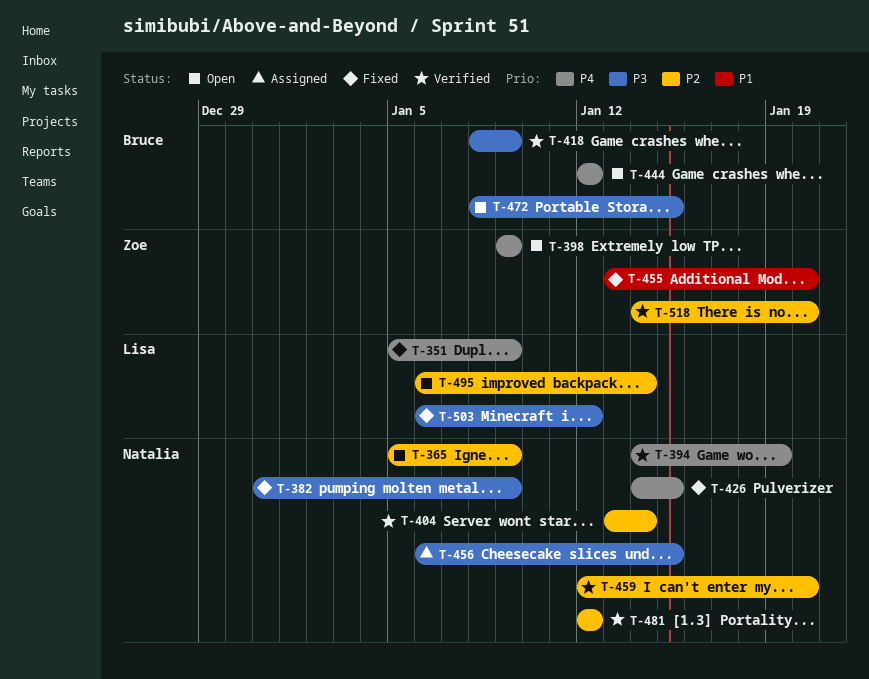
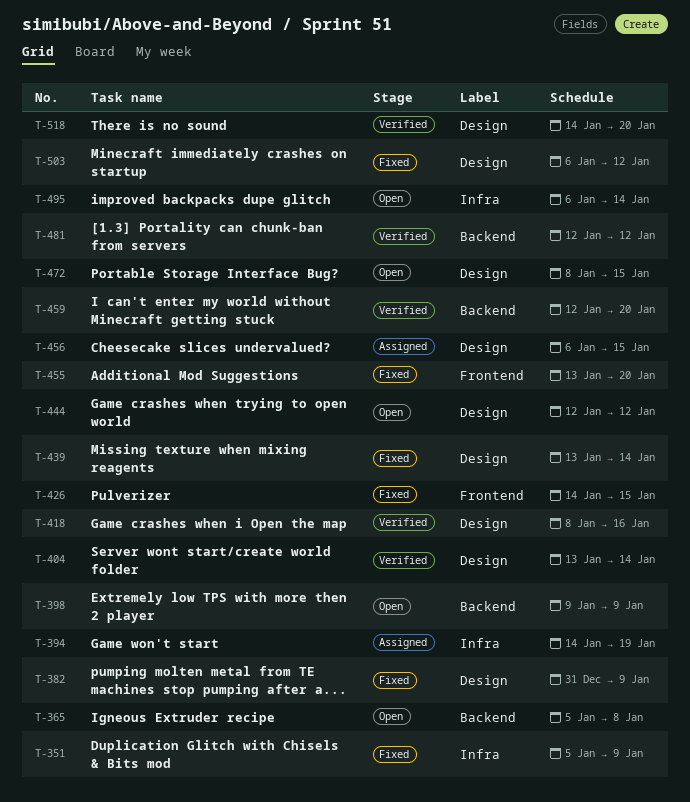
T-365, due: Jan 9 -> Jan 8
T-394, status: Verified -> Assigned
T-418, due: Jan 9 -> Jan 16
T-439: none -> present

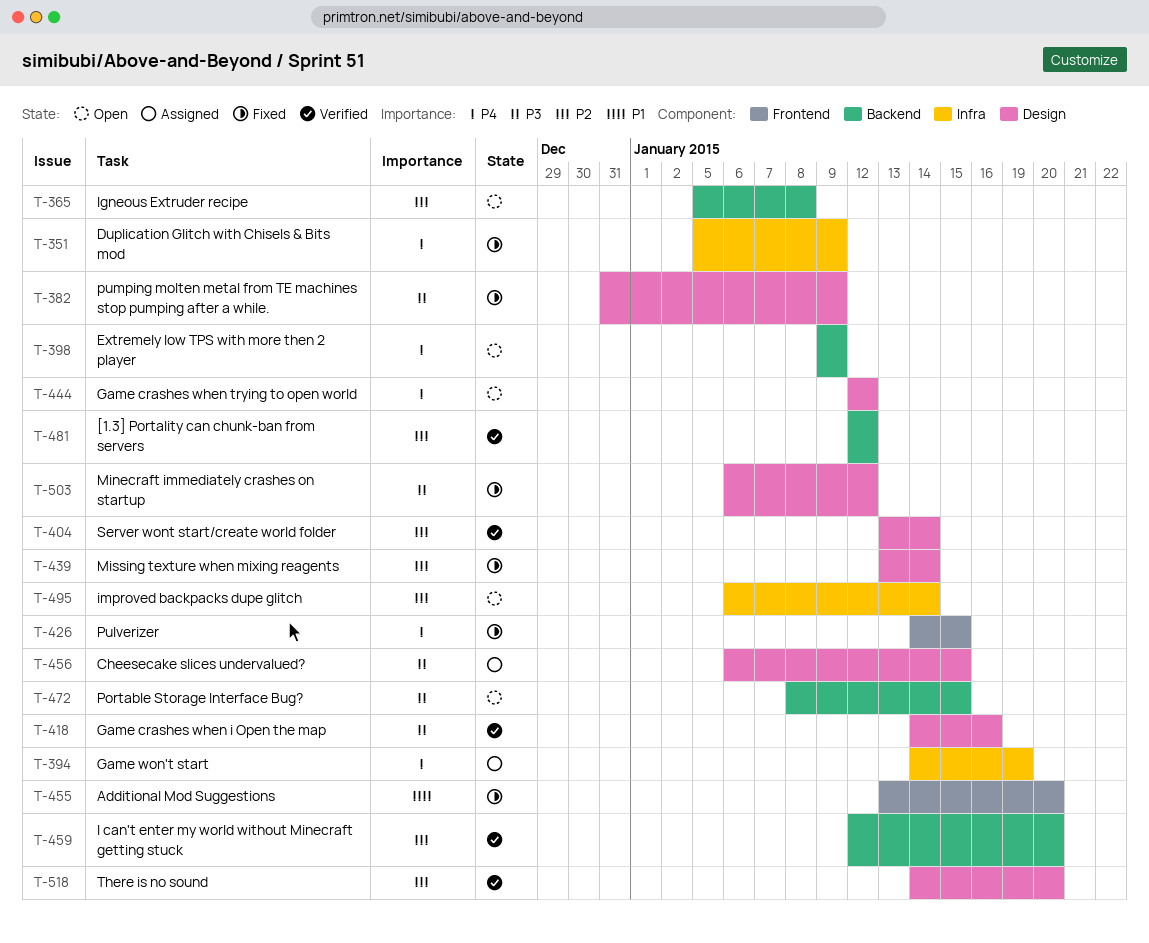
T-418, start: Jan 8 -> Jan 14
T-472, label: Design -> Backend

